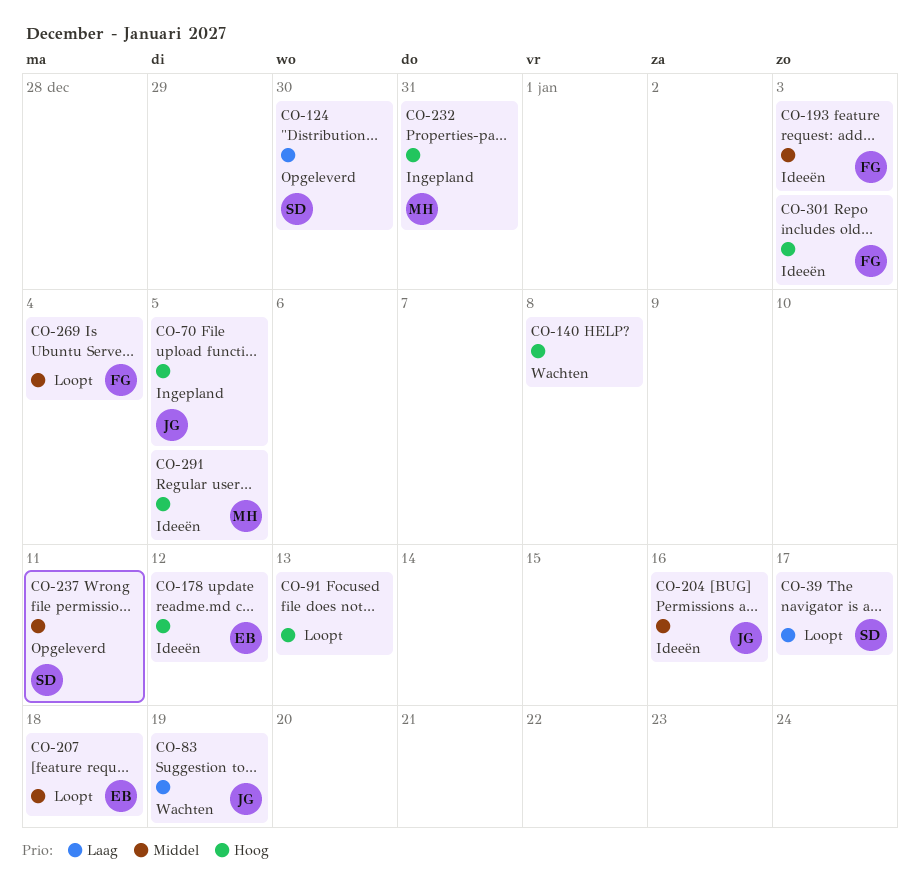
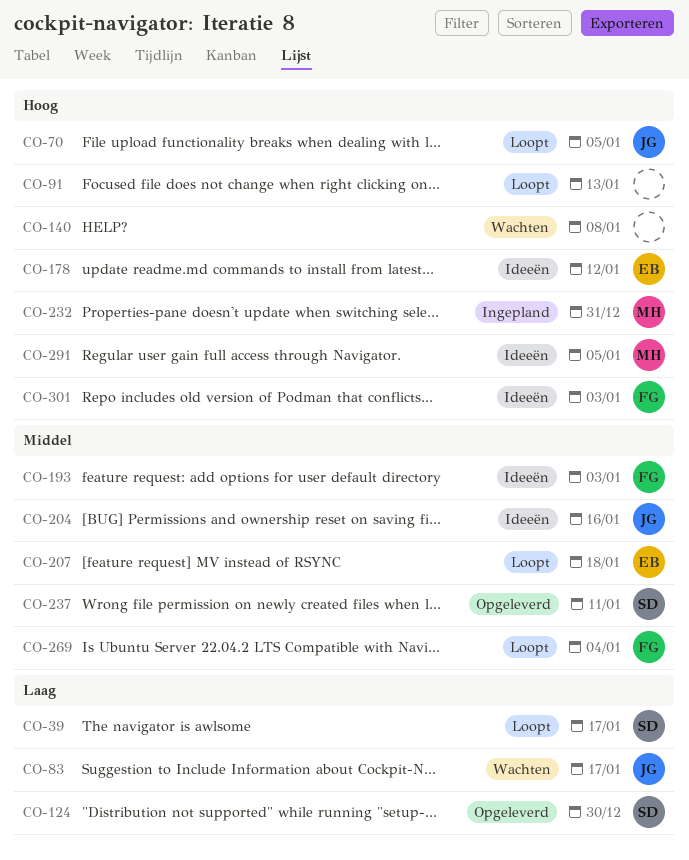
CO-70, status: Ingepland -> Loopt
CO-83, due: Jan 19 -> Jan 17

